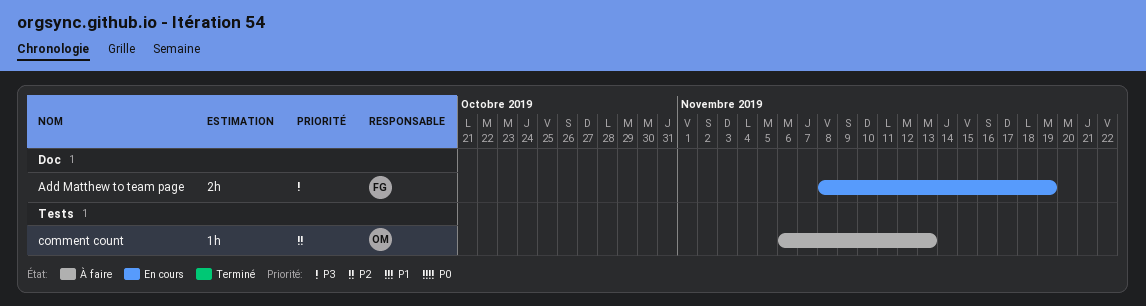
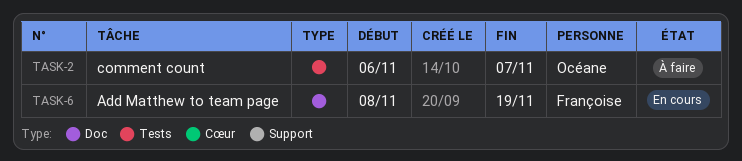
comment count, due: Nov 13 -> Nov 7

